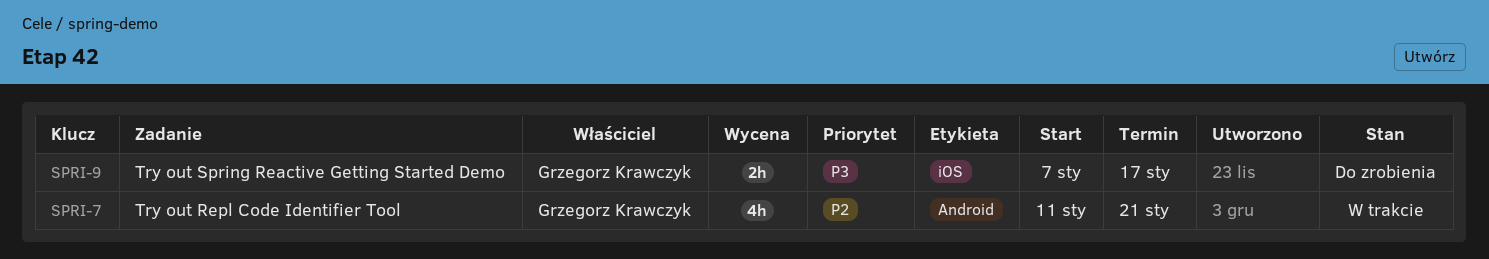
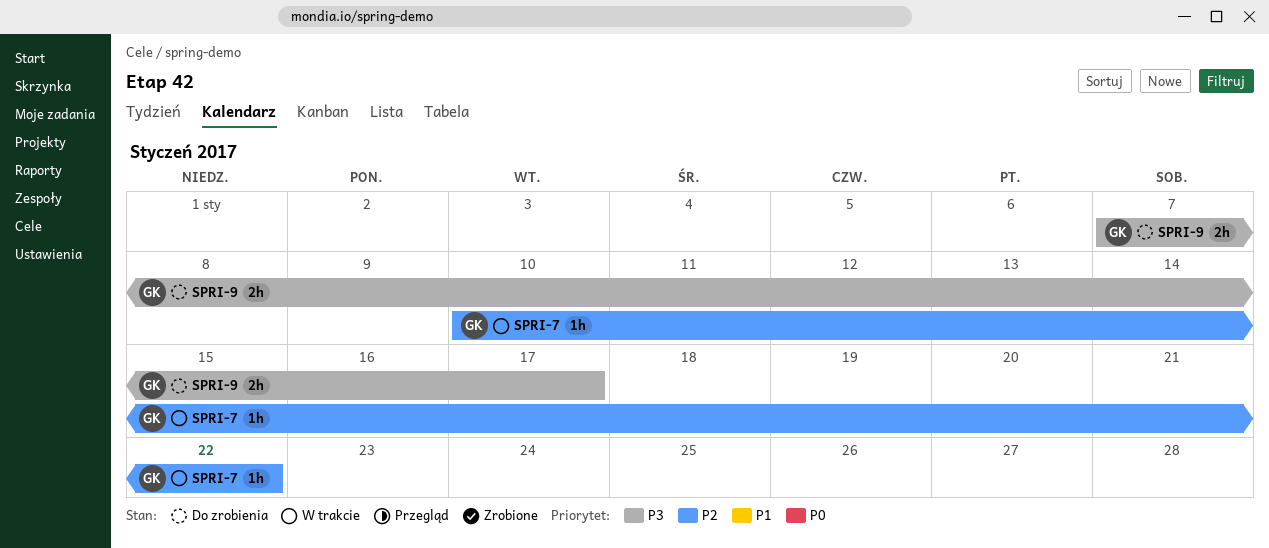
SPRI-7, estimate: 4h -> 1h
SPRI-7, start: Jan 11 -> Jan 10
SPRI-7, due: Jan 21 -> Jan 22

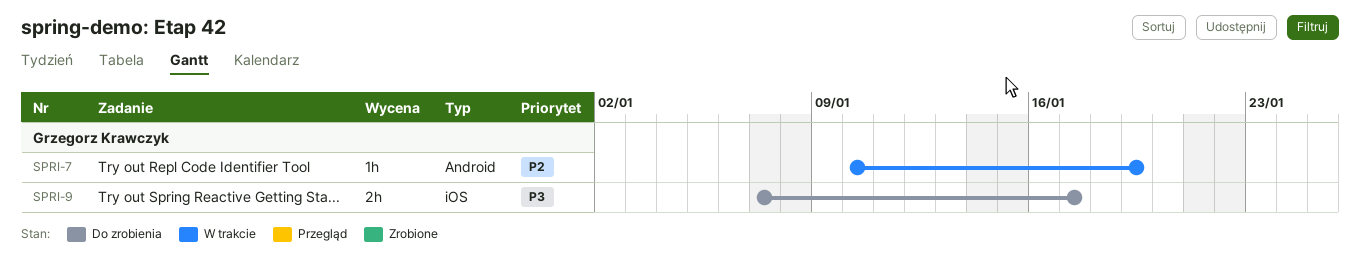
SPRI-7, due: Jan 22 -> Jan 19

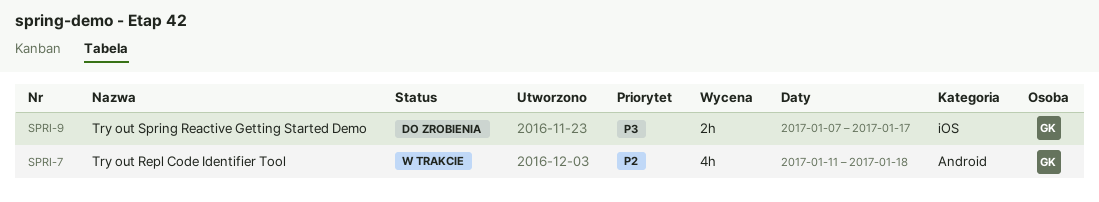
SPRI-7, estimate: 1h -> 4h
SPRI-7, start: Jan 10 -> Jan 11
SPRI-7, due: Jan 19 -> Jan 18

